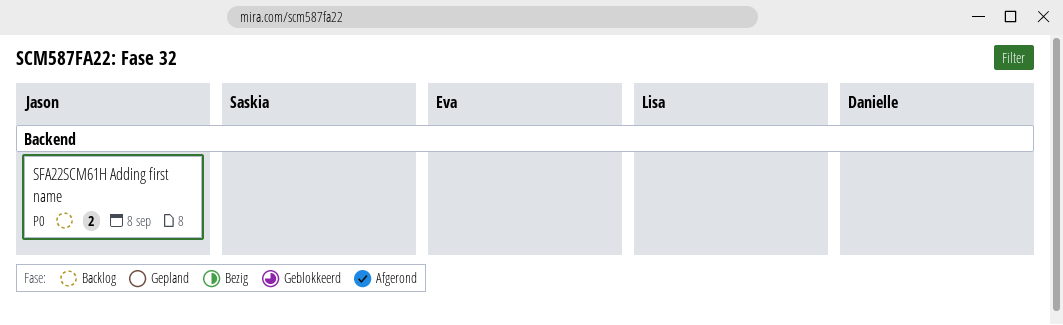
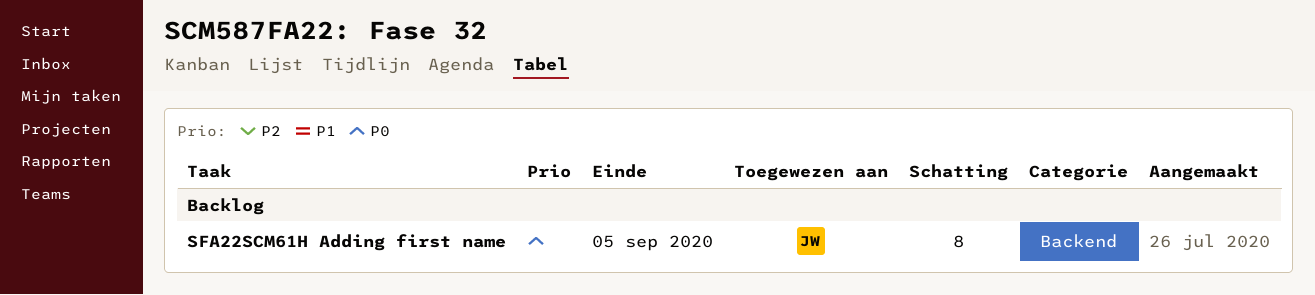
SFA22SCM61H Adding first name, estimate: 2 -> 8
SFA22SCM61H Adding first name, due: Sep 8 -> Sep 5

